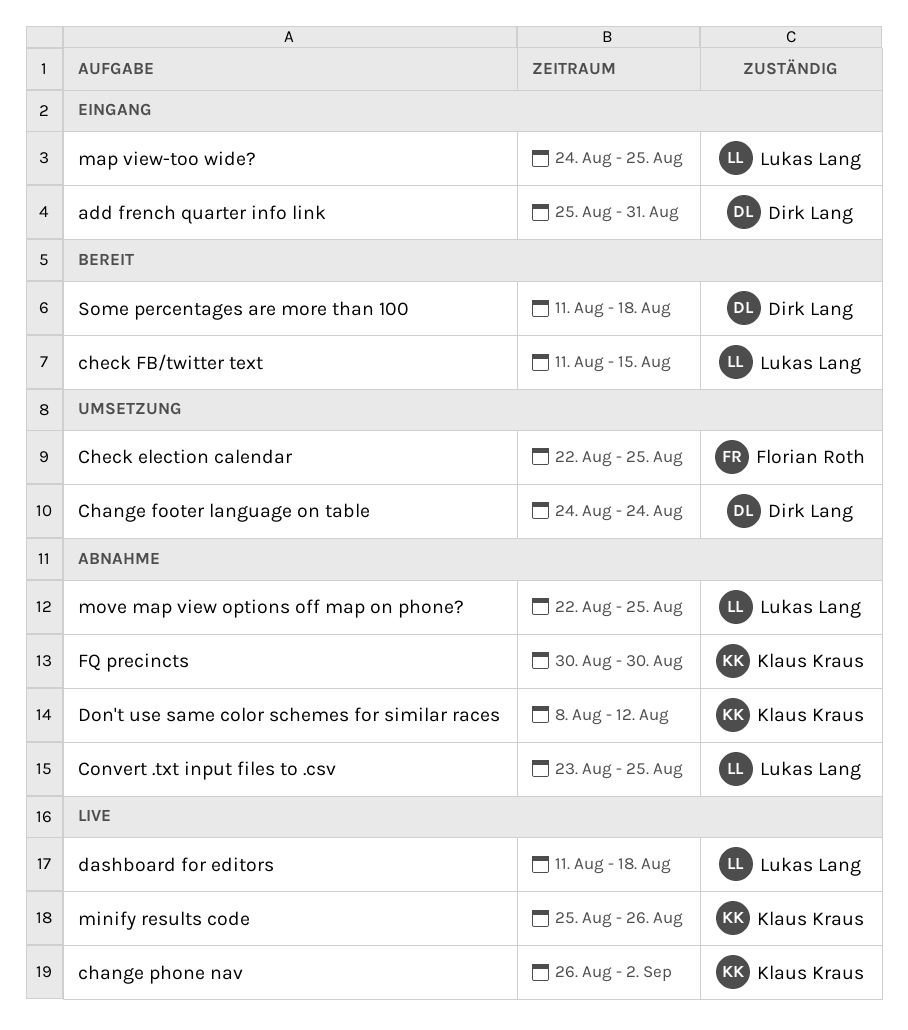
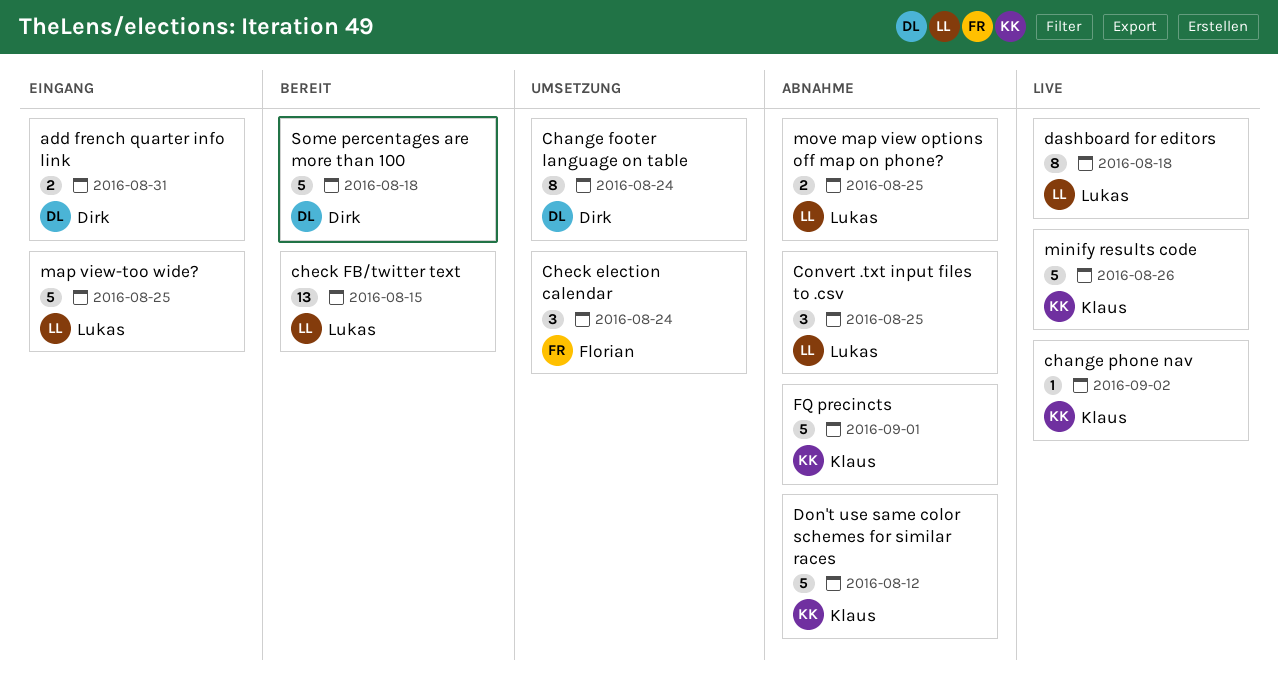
Check election calendar, due: Aug 25 -> Aug 24
FQ precincts, due: Aug 30 -> Sep 1

